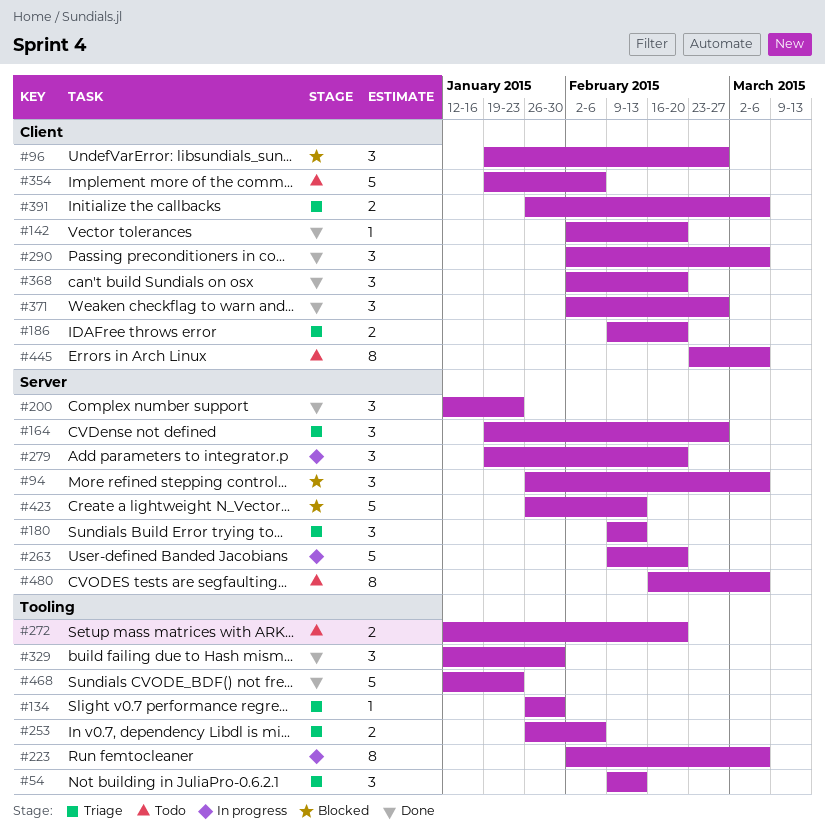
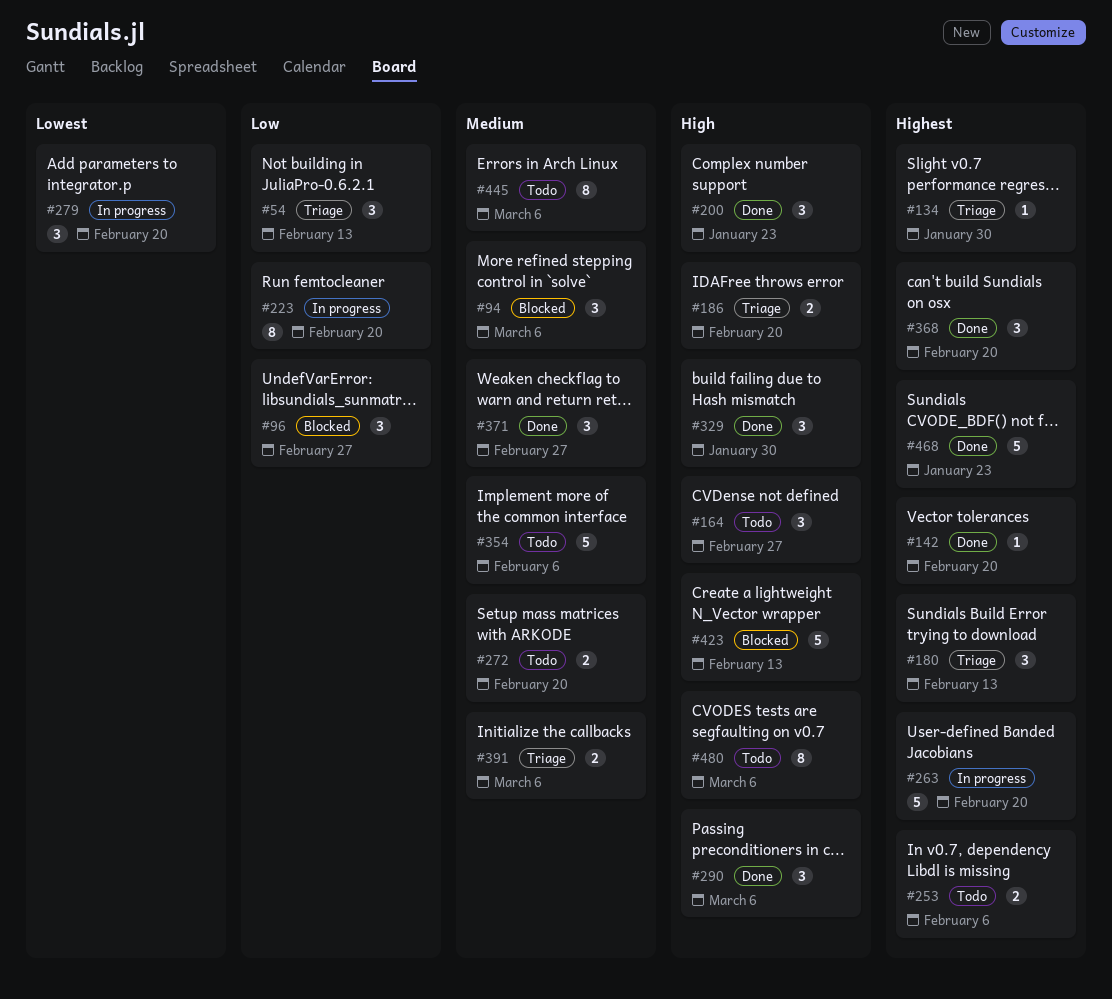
#164, status: Triage -> Todo
#223, due: Mar 6 -> Feb 20
#253, status: Triage -> Todo

